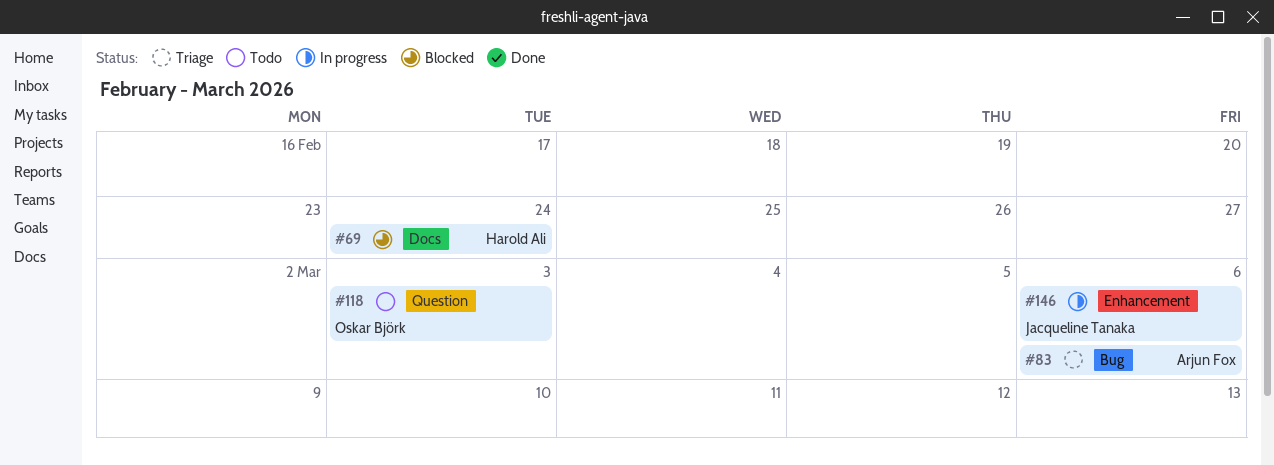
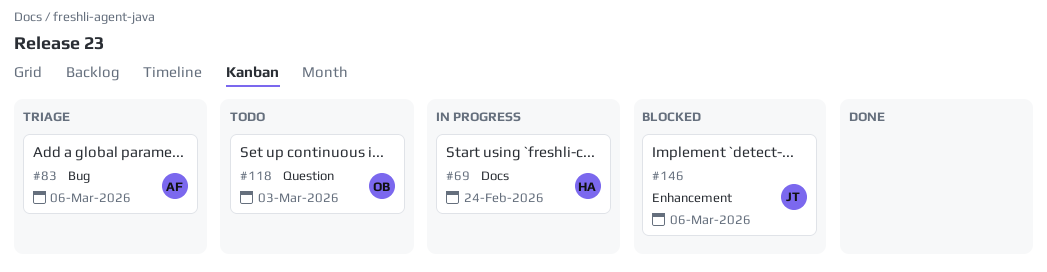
#69, status: Blocked -> In progress
#146, status: In progress -> Blocked

